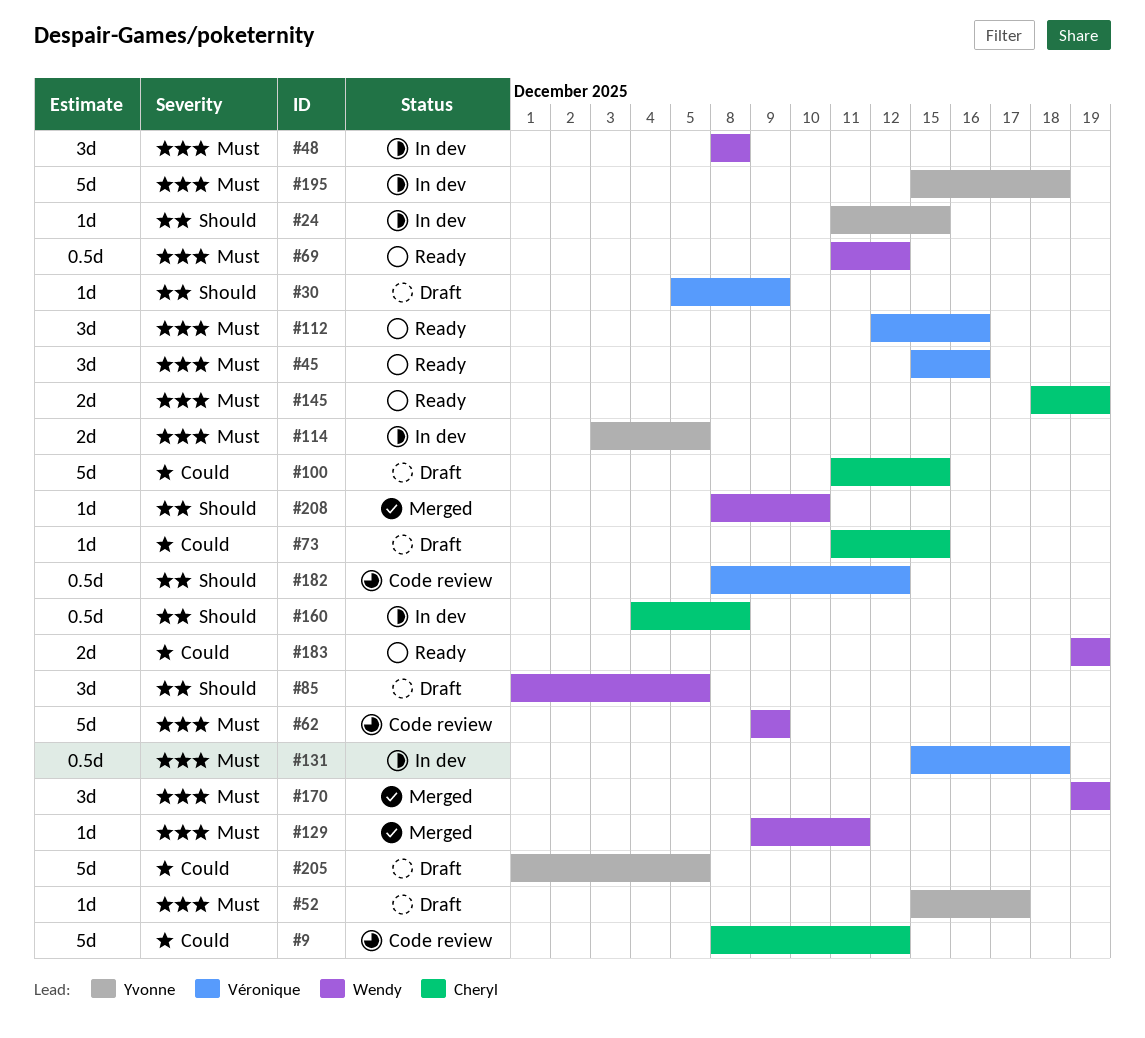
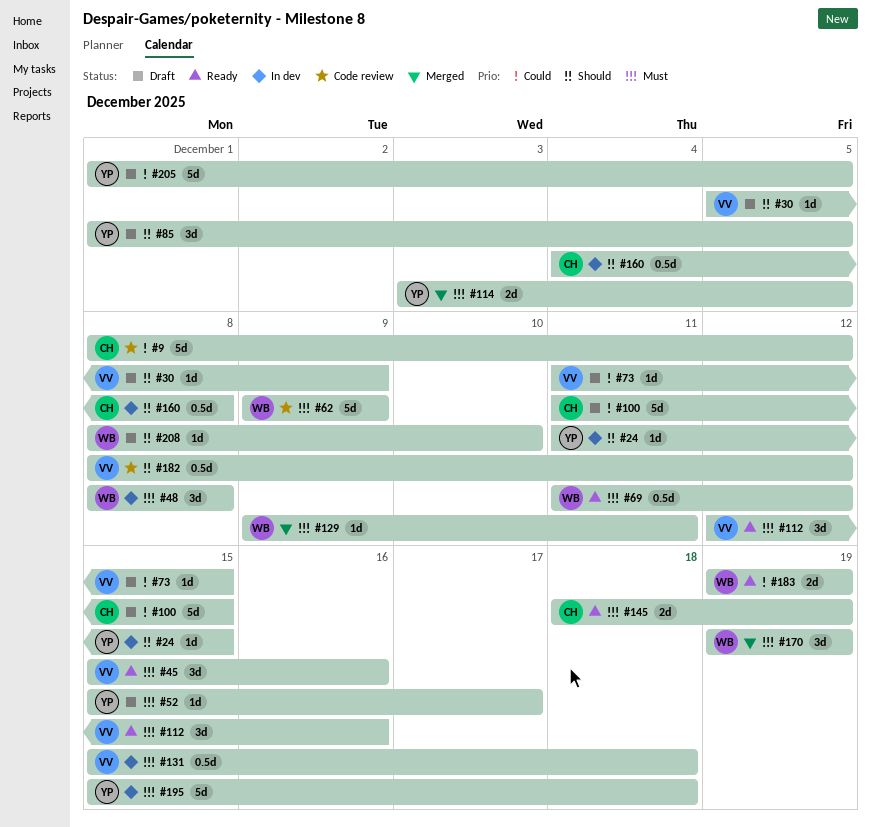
#73, owner: Cheryl -> Véronique
#85, owner: Wendy -> Yvonne
#114, status: In dev -> Merged
#208, status: Merged -> Draft

